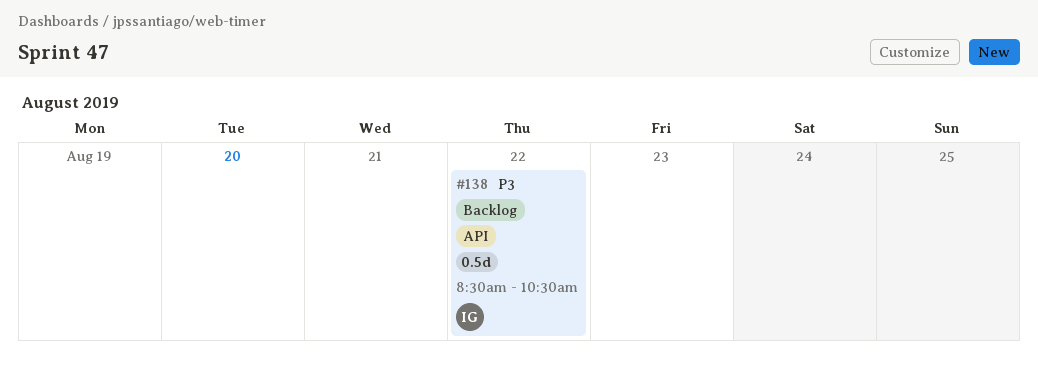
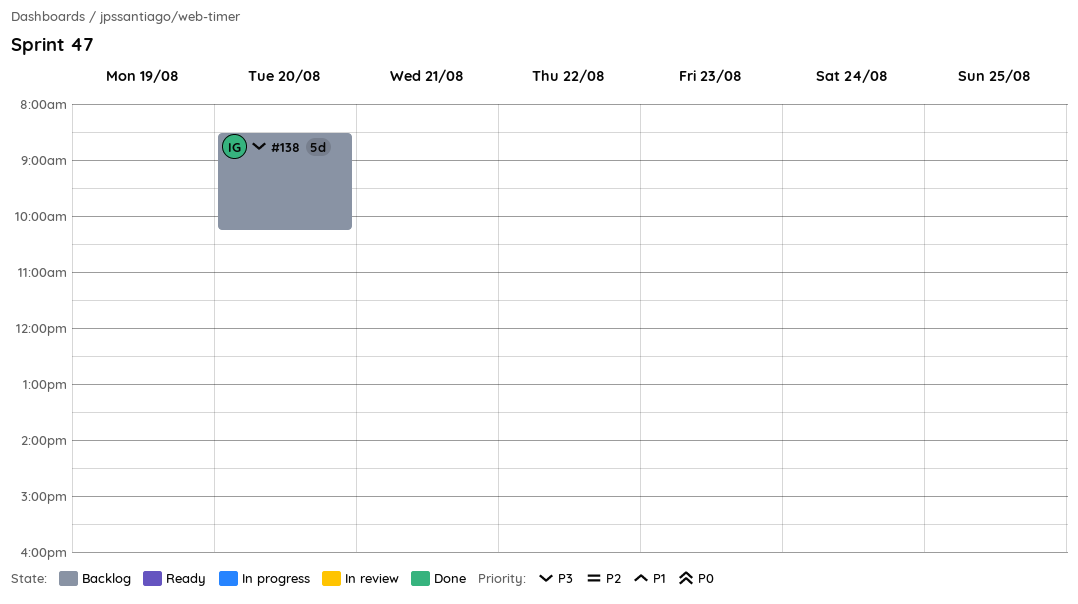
#138, estimate: 0.5d -> 5d
#138, day: Aug 22 -> Aug 20
#138, ends: 10:30 -> 10:15

